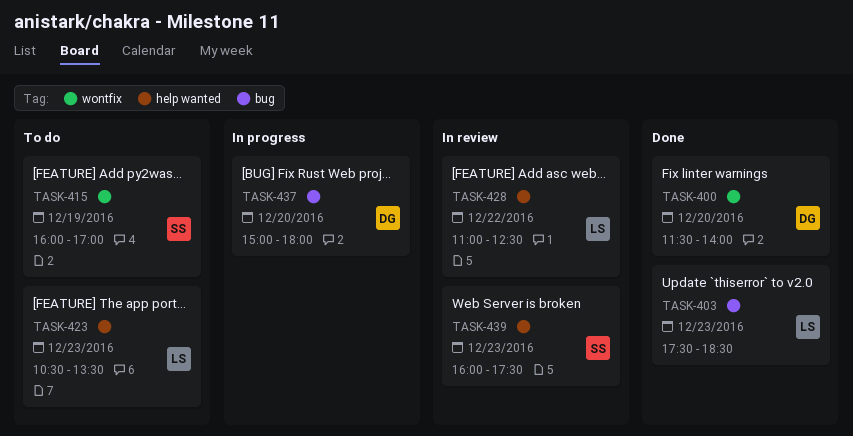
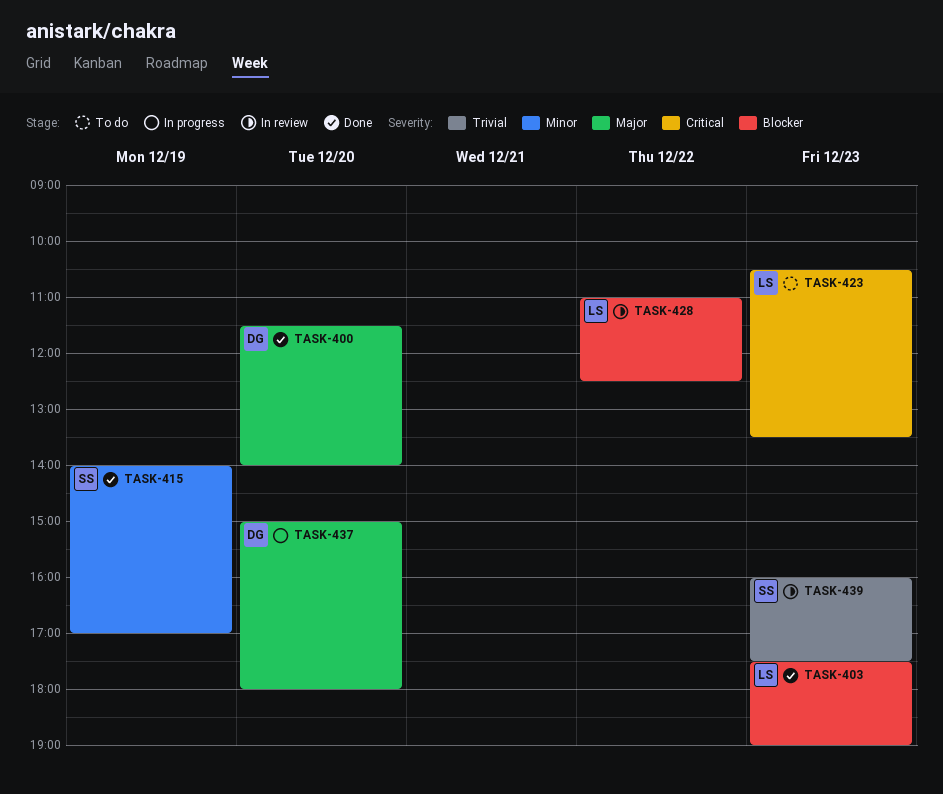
TASK-403, ends: 18:30 -> 19:00
TASK-415, status: To do -> Done
TASK-415, begins: 16:00 -> 14:00

